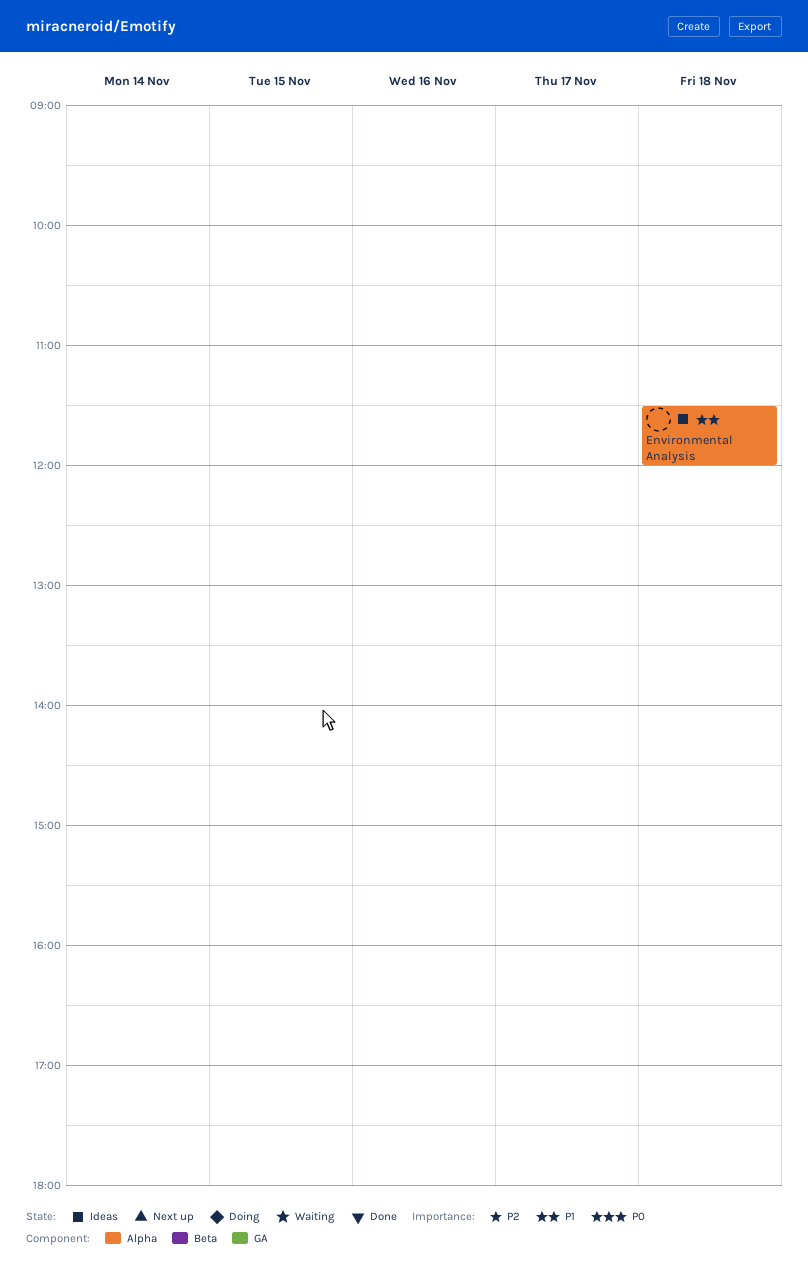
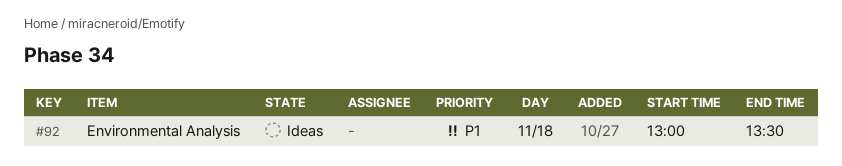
Environmental Analysis, begins: 11:30 -> 13:00
Environmental Analysis, ends: 12:00 -> 13:30

